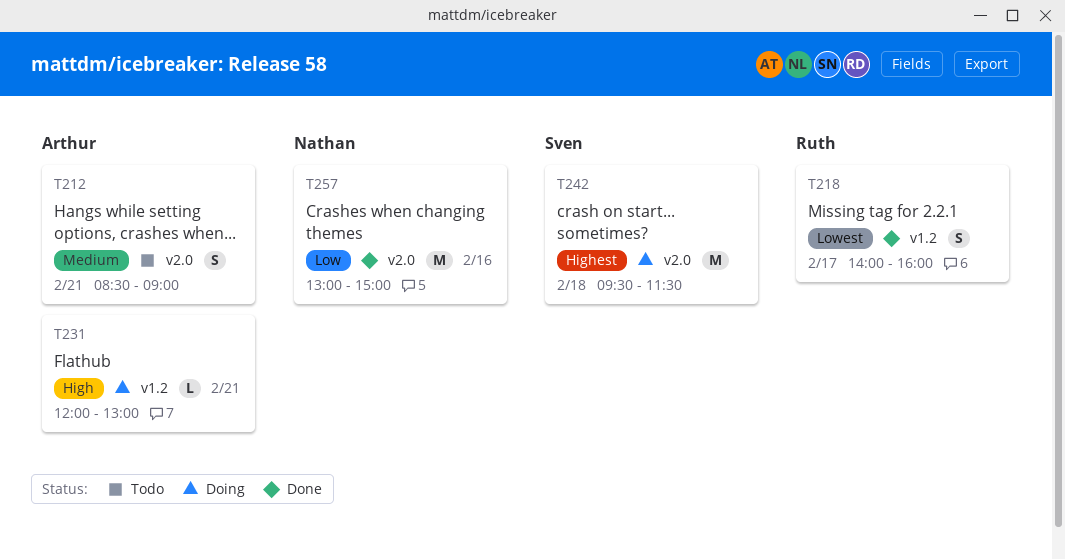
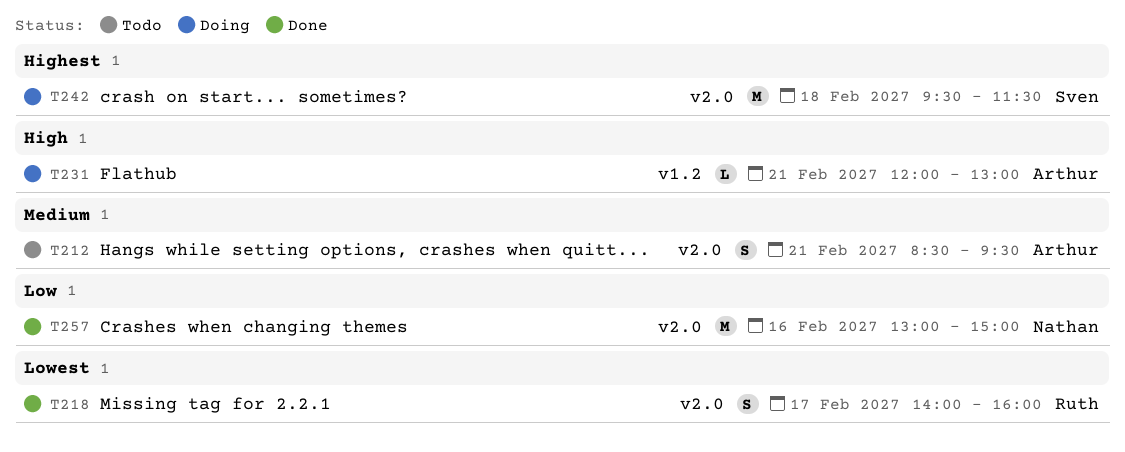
T212, ends: 09:00 -> 09:30
T218, label: v1.2 -> v2.0

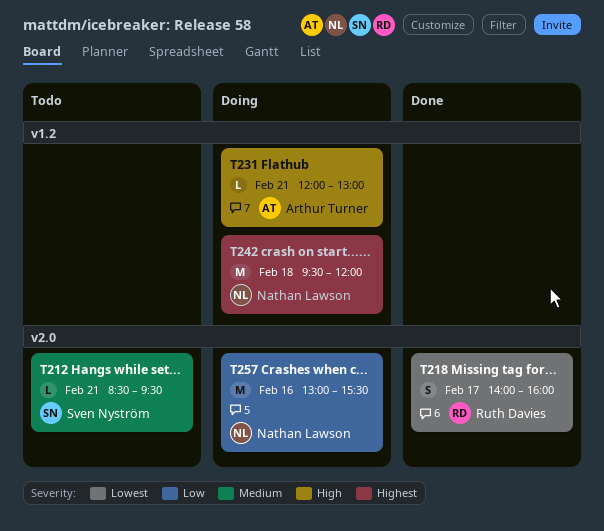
T212, owner: Arthur Turner -> Sven Nyström
T212, estimate: S -> L
T242, owner: Sven Nyström -> Nathan Lawson
T242, label: v2.0 -> v1.2
T242, ends: 11:30 -> 12:00
T257, status: Done -> Doing
T257, ends: 15:00 -> 15:30

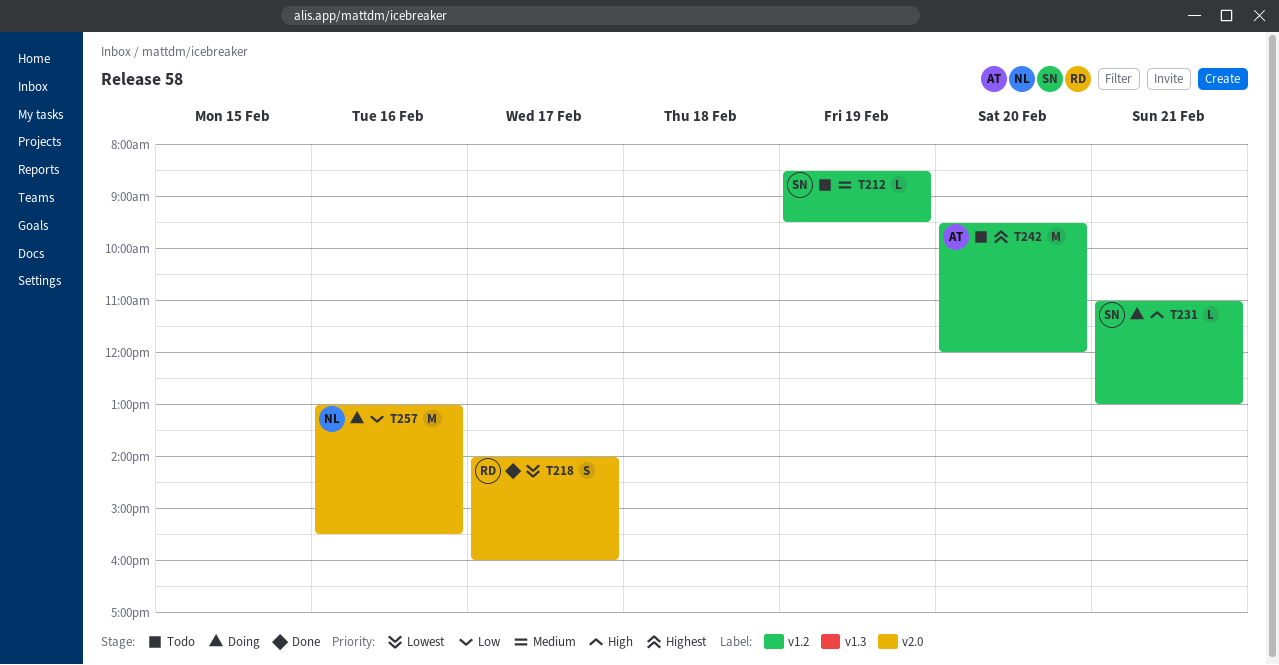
T212, label: v2.0 -> v1.2
T212, day: Feb 21 -> Feb 19
T231, owner: Arthur Turner -> Sven Nyström
T231, begins: 12:00 -> 11:00
T242, status: Doing -> Todo
T242, owner: Nathan Lawson -> Arthur Turner
T242, day: Feb 18 -> Feb 20

